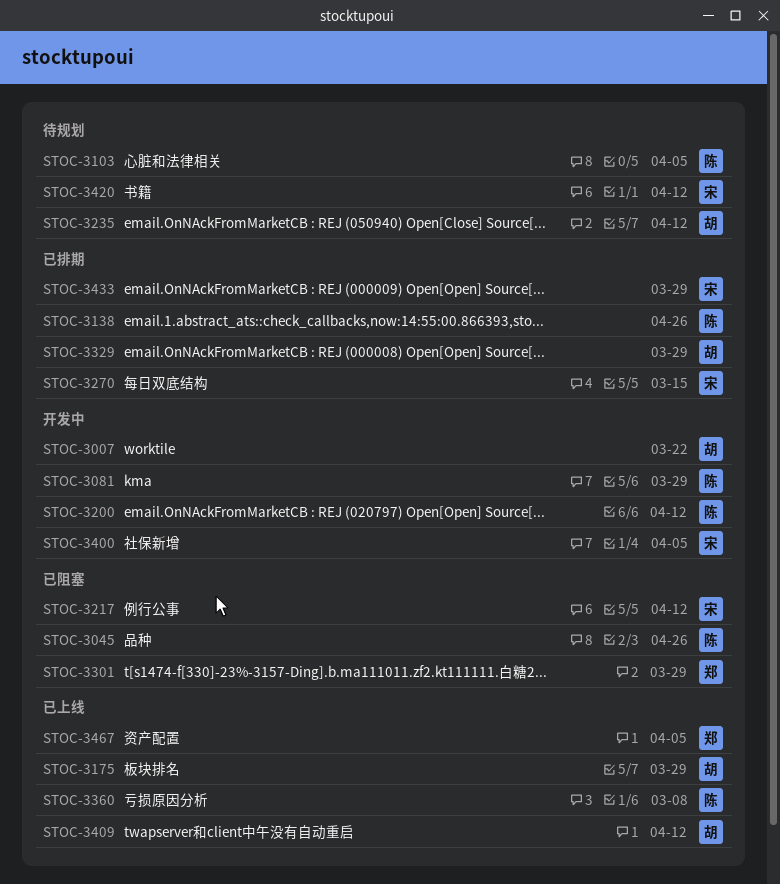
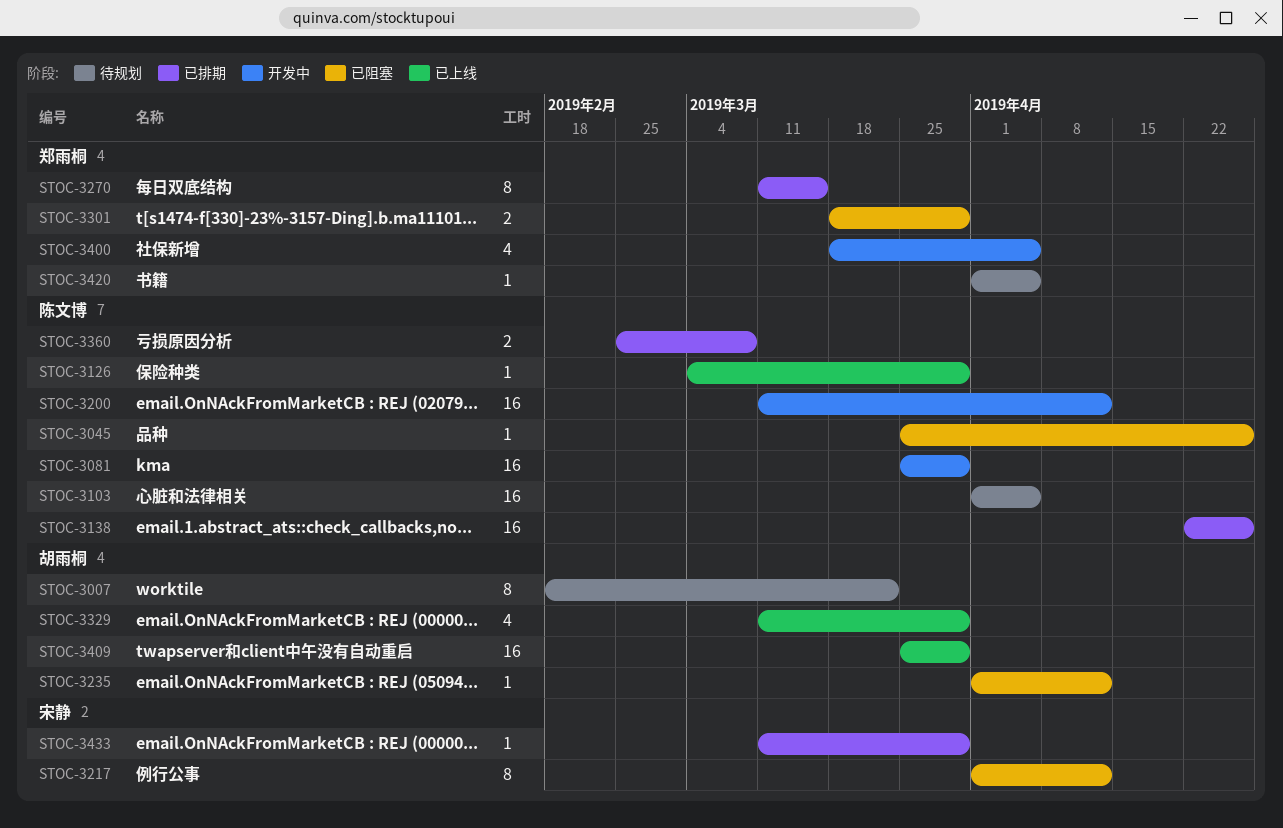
STOC-3007, status: 开发中 -> 待规划
STOC-3126: none -> present
STOC-3175: present -> none
STOC-3235, status: 待规划 -> 已阻塞
STOC-3270, owner: 宋静 -> 郑雨桐
STOC-3329, status: 已排期 -> 已上线
STOC-3360, status: 已上线 -> 已排期
STOC-3400, owner: 宋静 -> 郑雨桐
STOC-3409, due: Apr 12 -> Mar 29
STOC-3420, owner: 宋静 -> 郑雨桐
STOC-3420, due: Apr 12 -> Apr 5
STOC-3467: present -> none

